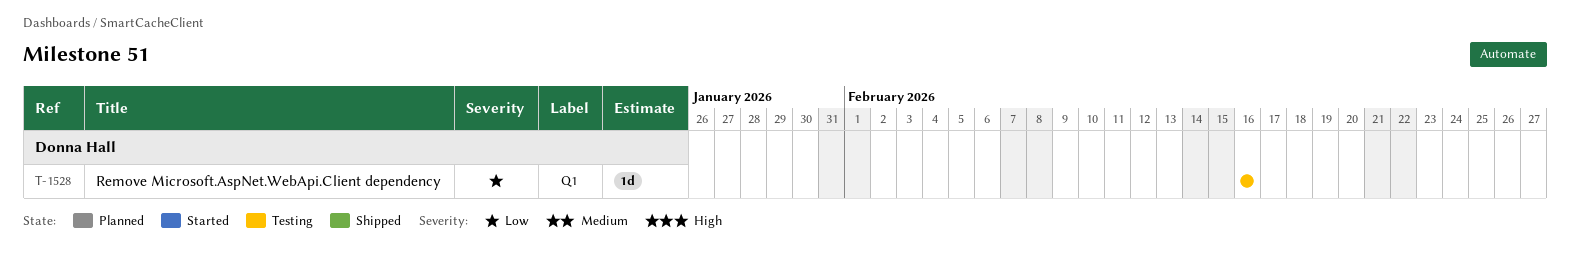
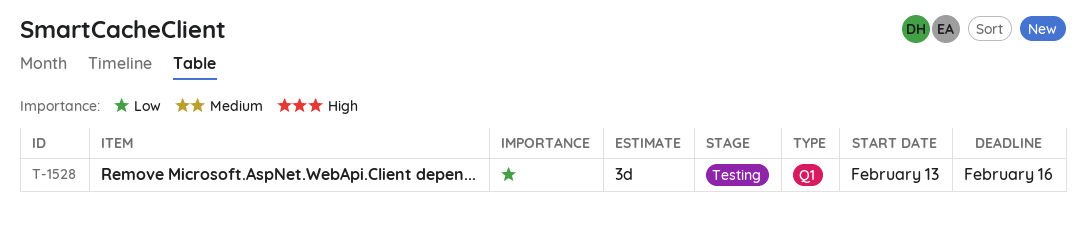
T-1528, estimate: 1d -> 3d
T-1528, start: Feb 16 -> Feb 13

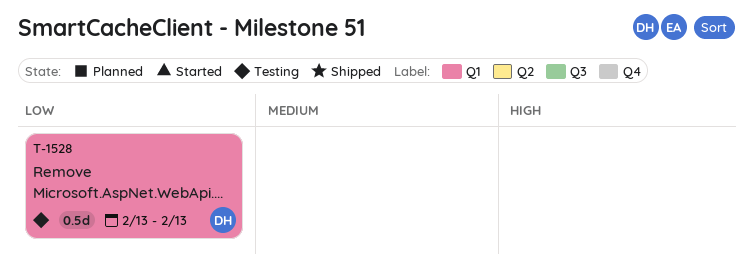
T-1528, estimate: 3d -> 0.5d
T-1528, due: Feb 16 -> Feb 13

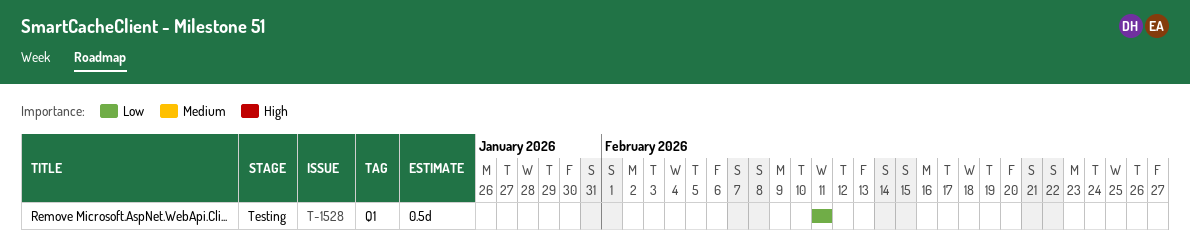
T-1528, start: Feb 13 -> Feb 11
T-1528, due: Feb 13 -> Feb 11

